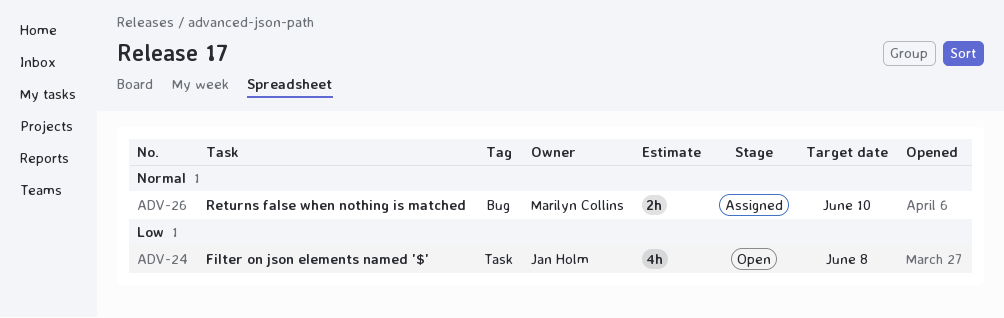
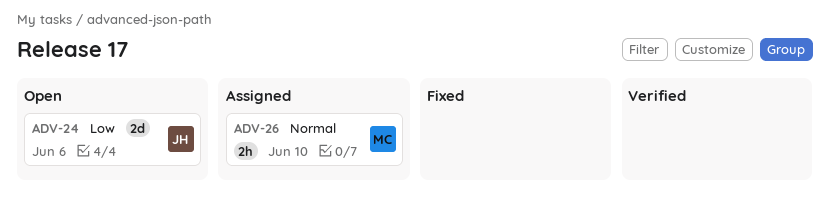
ADV-24, estimate: 4h -> 2d
ADV-24, due: Jun 8 -> Jun 6

